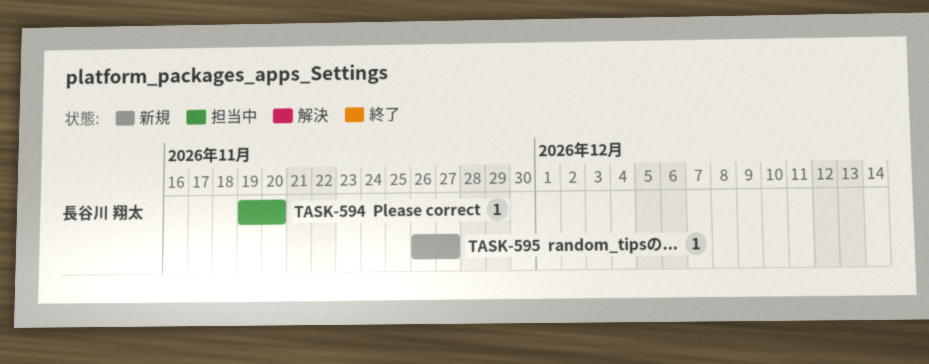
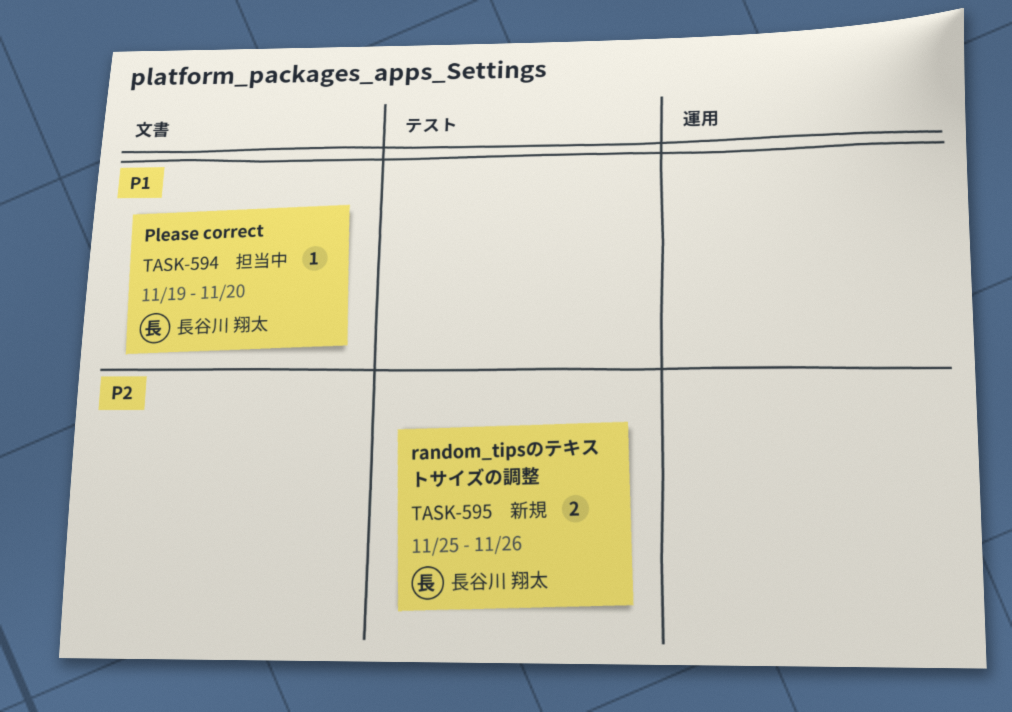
TASK-595, estimate: 1 -> 2
TASK-595, start: Nov 26 -> Nov 25
TASK-595, due: Nov 27 -> Nov 26

